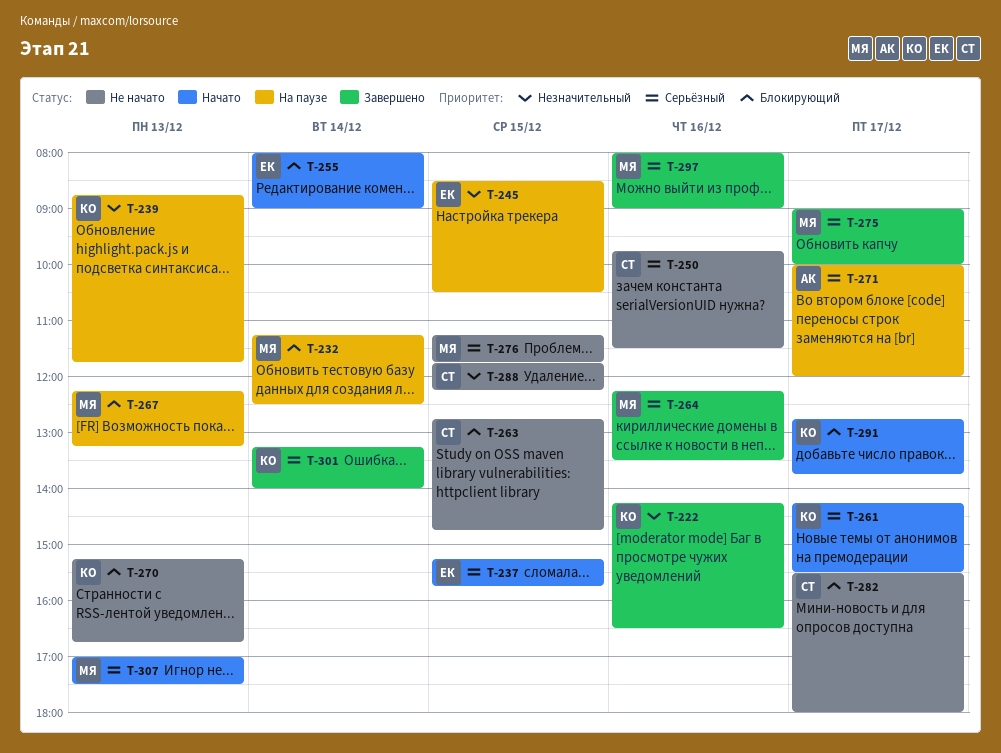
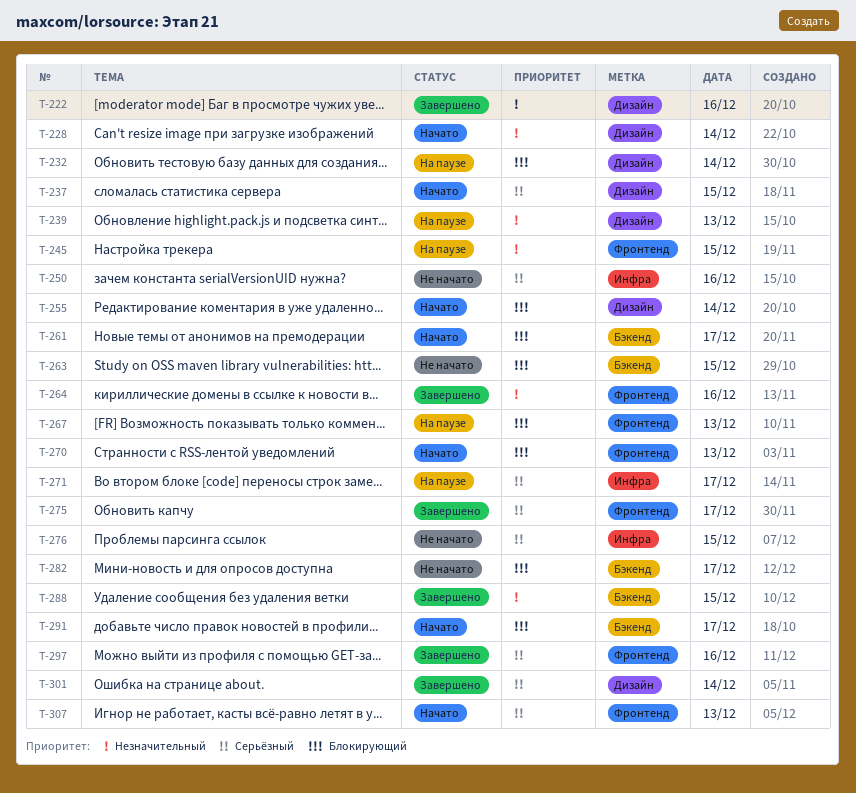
T-228: none -> present
T-261, priority: Серьёзный -> Блокирующий
T-264, priority: Серьёзный -> Незначительный
T-270, status: Не начато -> Начато
T-288, status: Не начато -> Завершено

